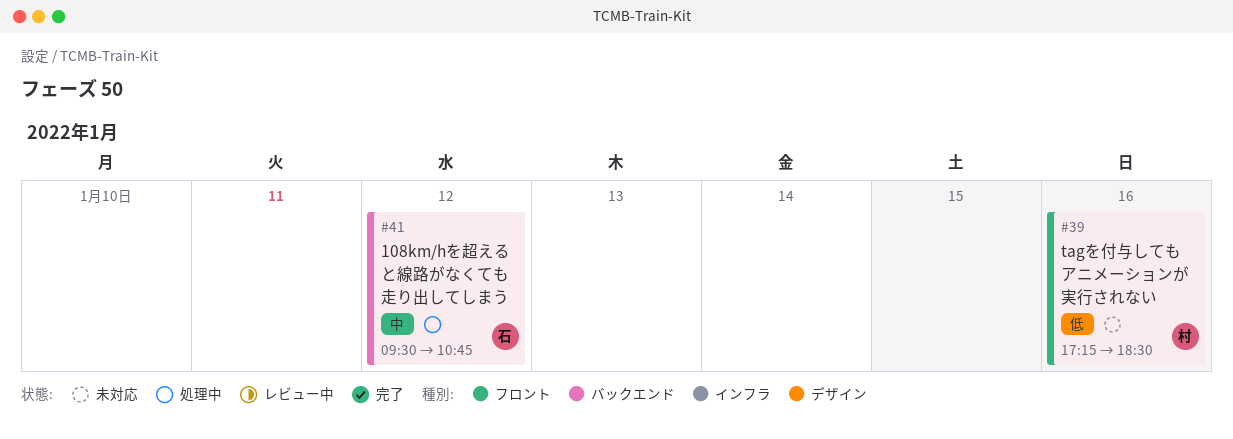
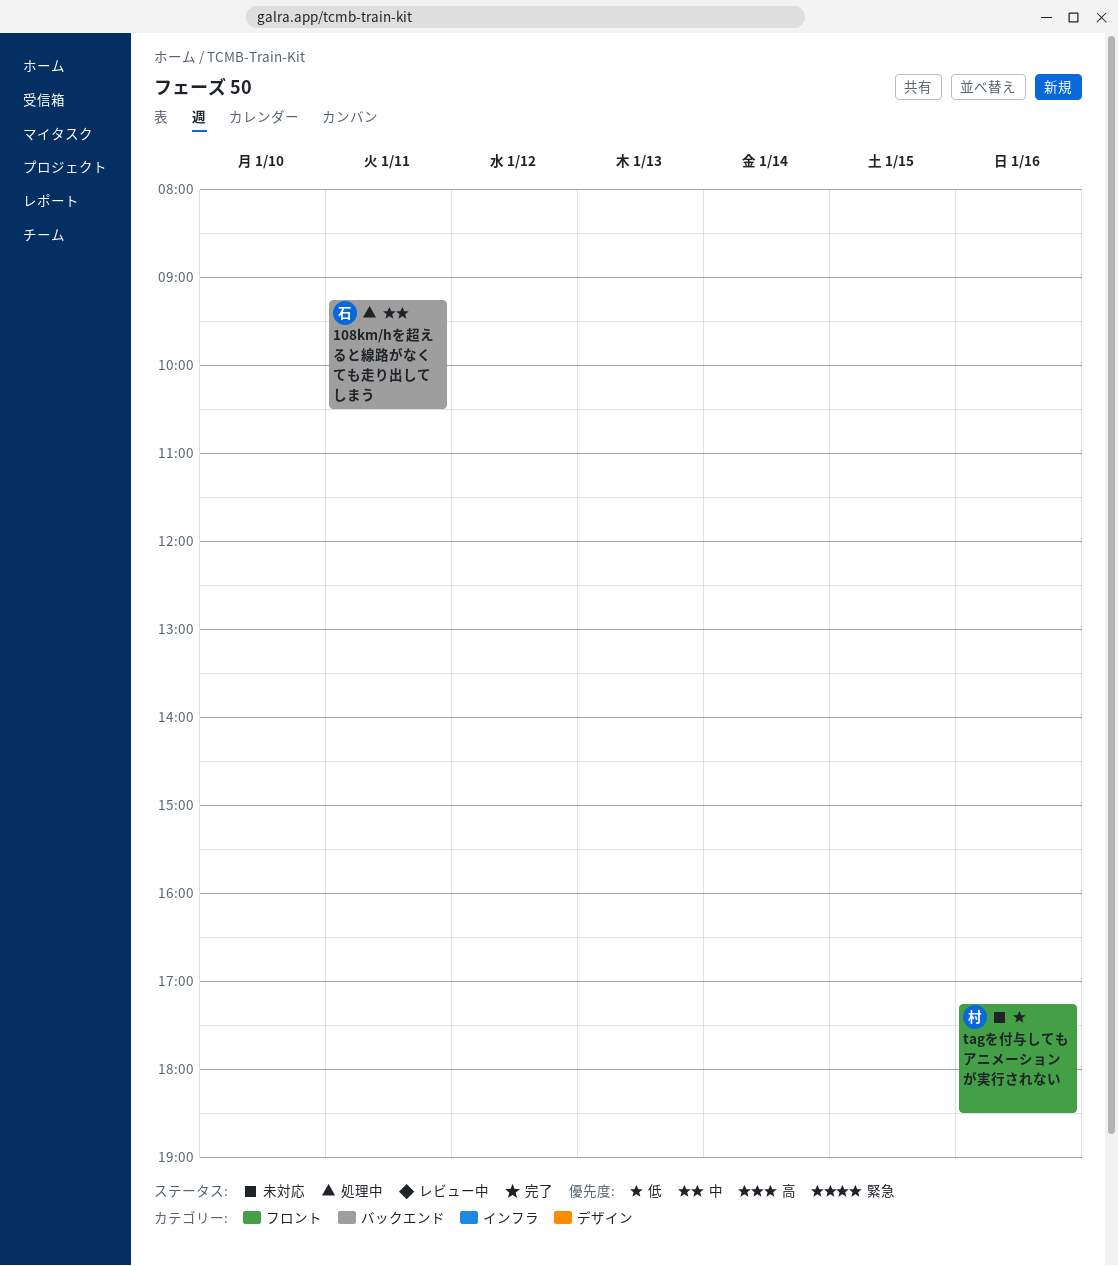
108km/hを超えると線路がなくても走り出してしまう, day: Jan 12 -> Jan 11
108km/hを超えると線路がなくても走り出してしまう, begins: 09:30 -> 09:15
108km/hを超えると線路がなくても走り出してしまう, ends: 10:45 -> 10:30

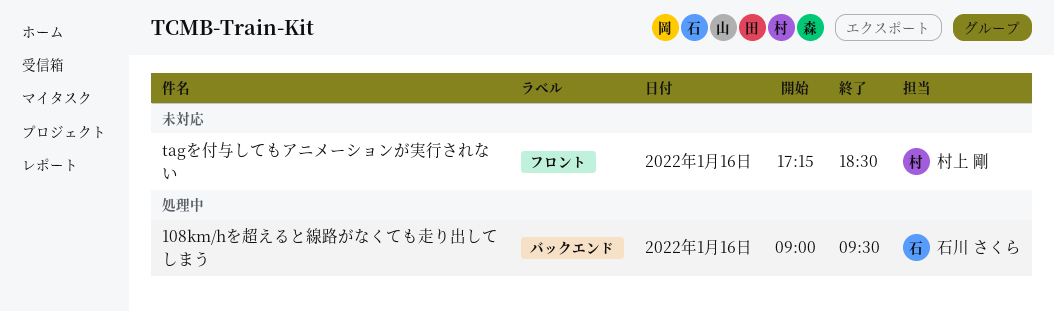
108km/hを超えると線路がなくても走り出してしまう, day: Jan 11 -> Jan 16
108km/hを超えると線路がなくても走り出してしまう, begins: 09:15 -> 09:00
108km/hを超えると線路がなくても走り出してしまう, ends: 10:30 -> 09:30

